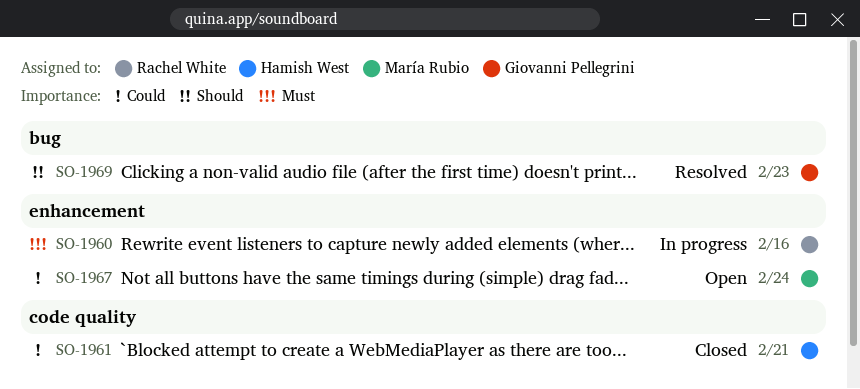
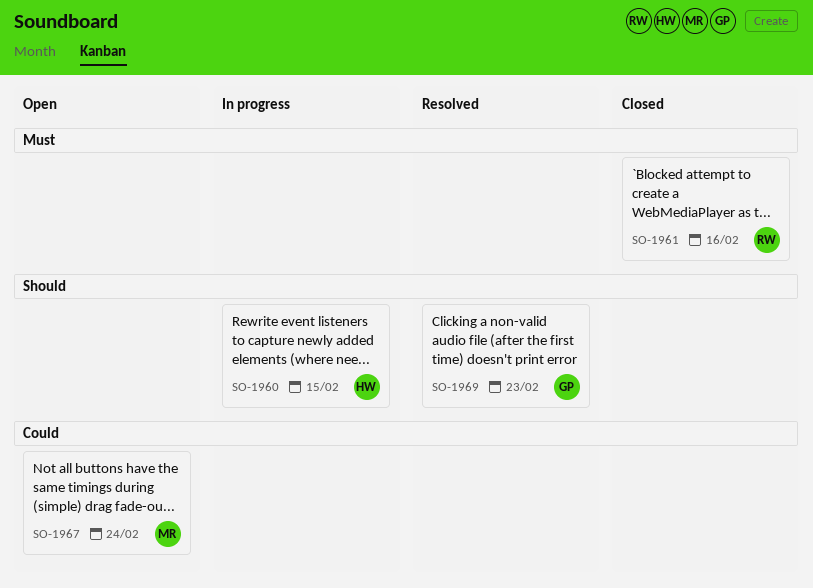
SO-1960, owner: Rachel White -> Hamish West
SO-1960, priority: Must -> Should
SO-1960, due: Feb 16 -> Feb 15
SO-1961, owner: Hamish West -> Rachel White
SO-1961, priority: Could -> Must
SO-1961, due: Feb 21 -> Feb 16

